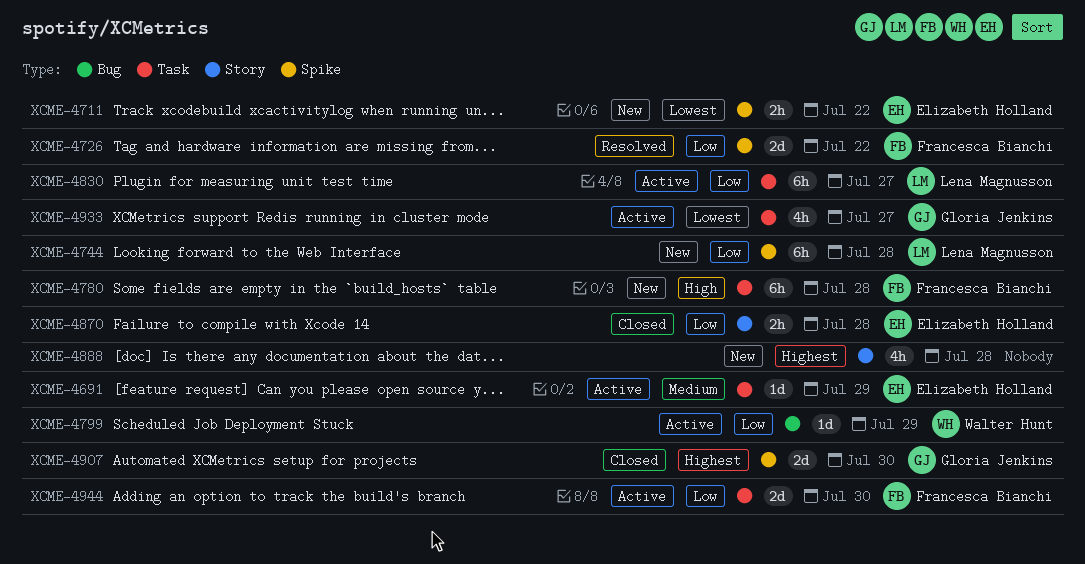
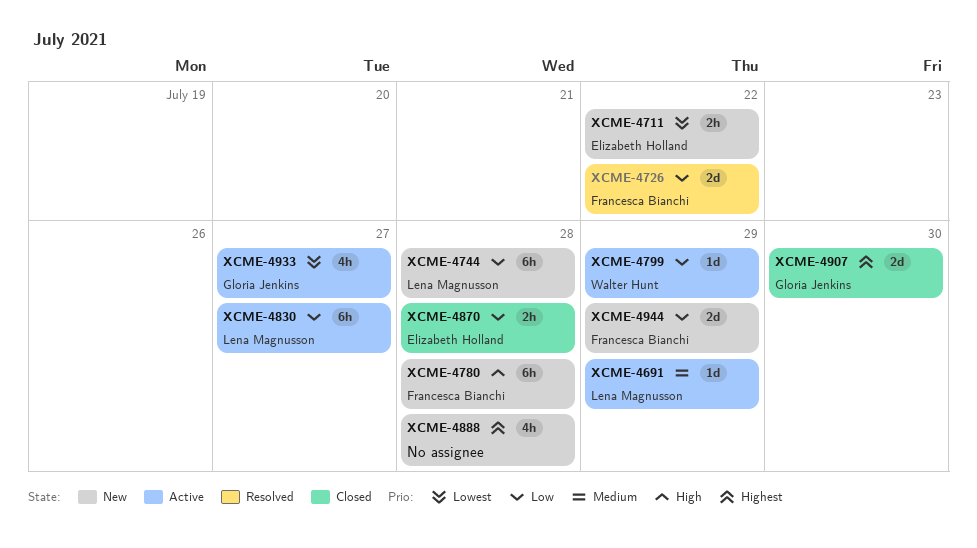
XCME-4691, owner: Elizabeth Holland -> Lena Magnusson
XCME-4944, status: Active -> New
XCME-4944, due: Jul 30 -> Jul 29

